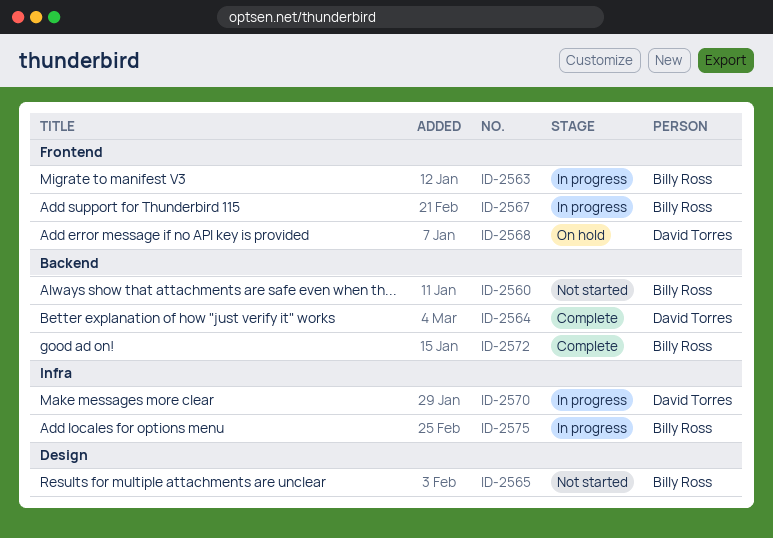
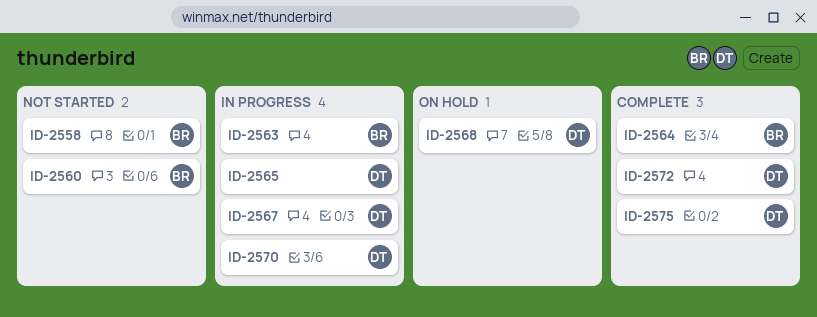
ID-2558: none -> present
ID-2564, owner: David Torres -> Billy Ross
ID-2565, status: Not started -> In progress
ID-2565, owner: Billy Ross -> David Torres
ID-2567, owner: Billy Ross -> David Torres
ID-2572, owner: Billy Ross -> David Torres
ID-2575, status: In progress -> Complete
ID-2575, owner: Billy Ross -> David Torres

